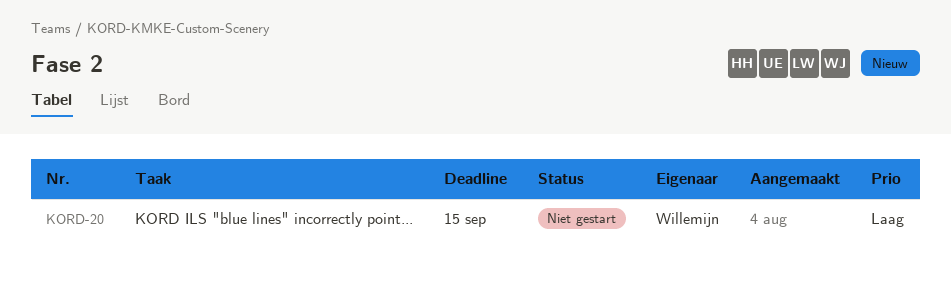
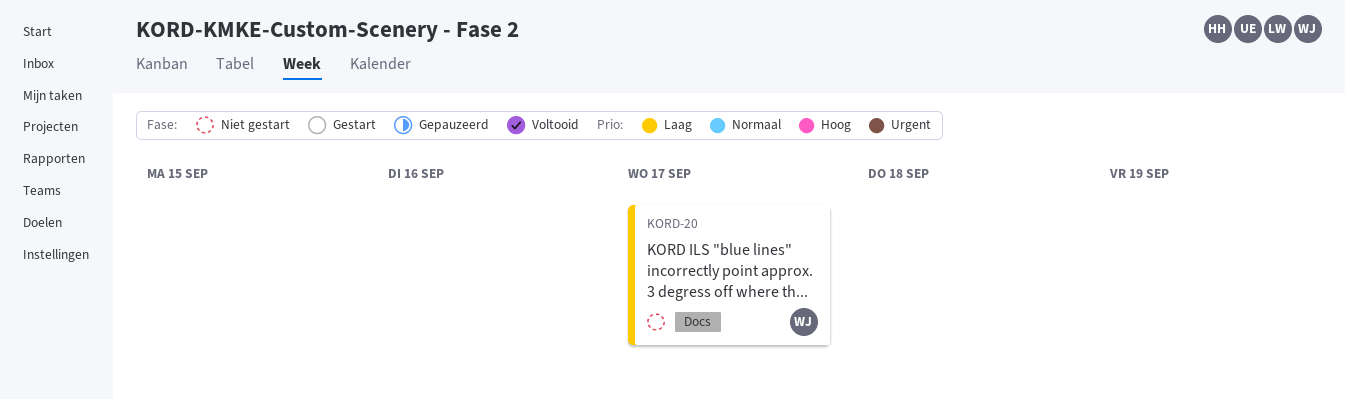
KORD-20, due: Sep 15 -> Sep 17

